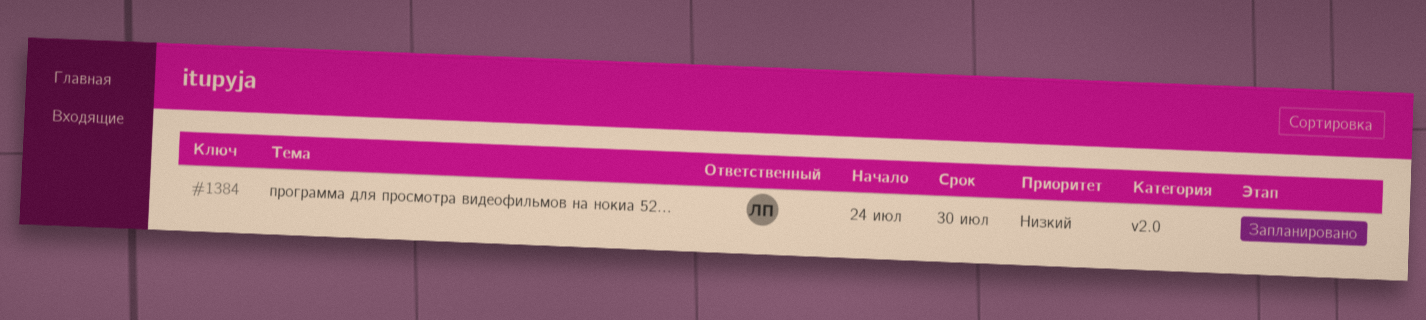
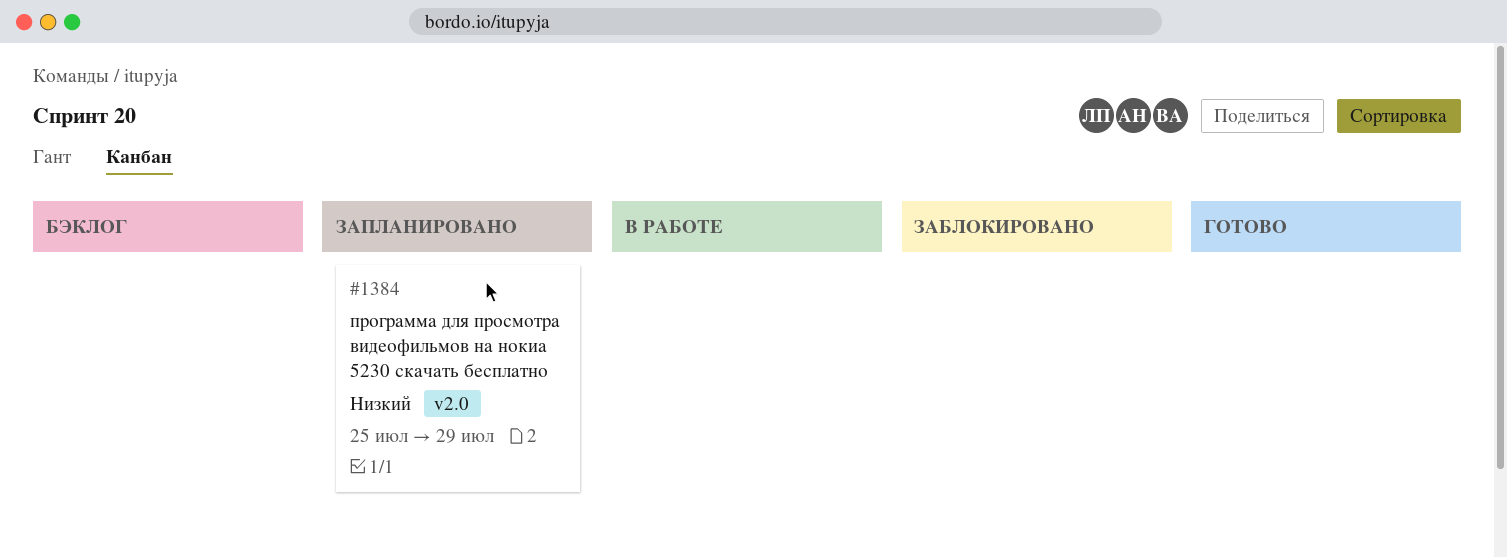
#1384, start: Jul 24 -> Jul 25
#1384, due: Jul 30 -> Jul 29

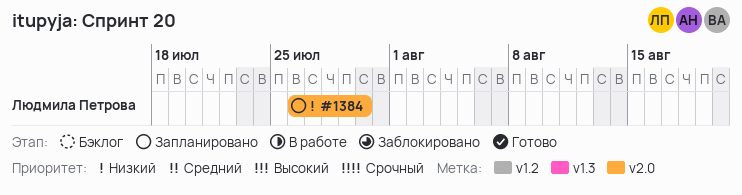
#1384, start: Jul 25 -> Jul 26
#1384, due: Jul 29 -> Jul 30

